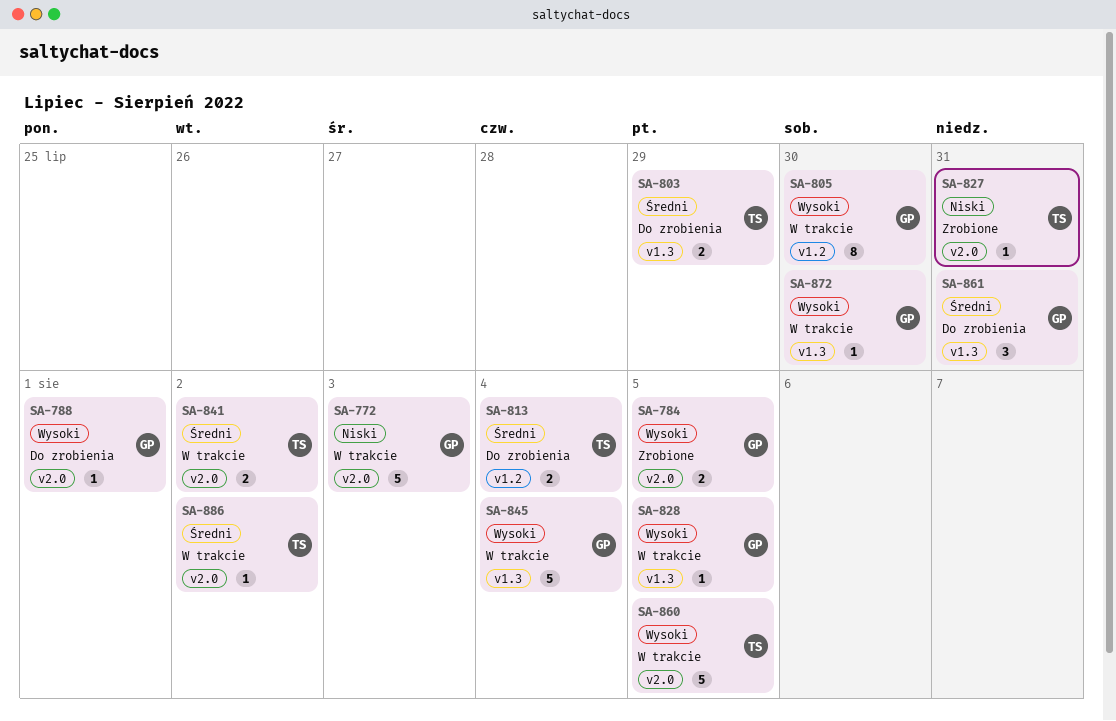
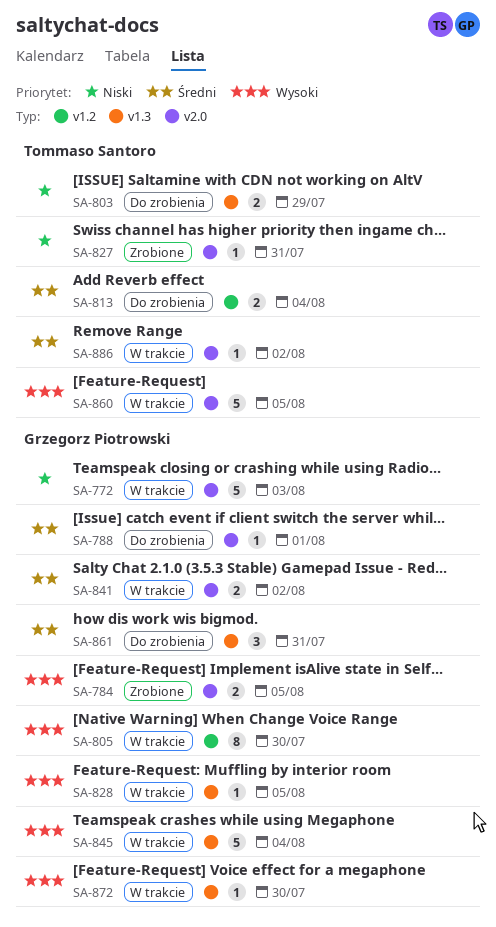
SA-788, priority: Wysoki -> Średni
SA-803, priority: Średni -> Niski
SA-841, owner: Tommaso Santoro -> Grzegorz Piotrowski

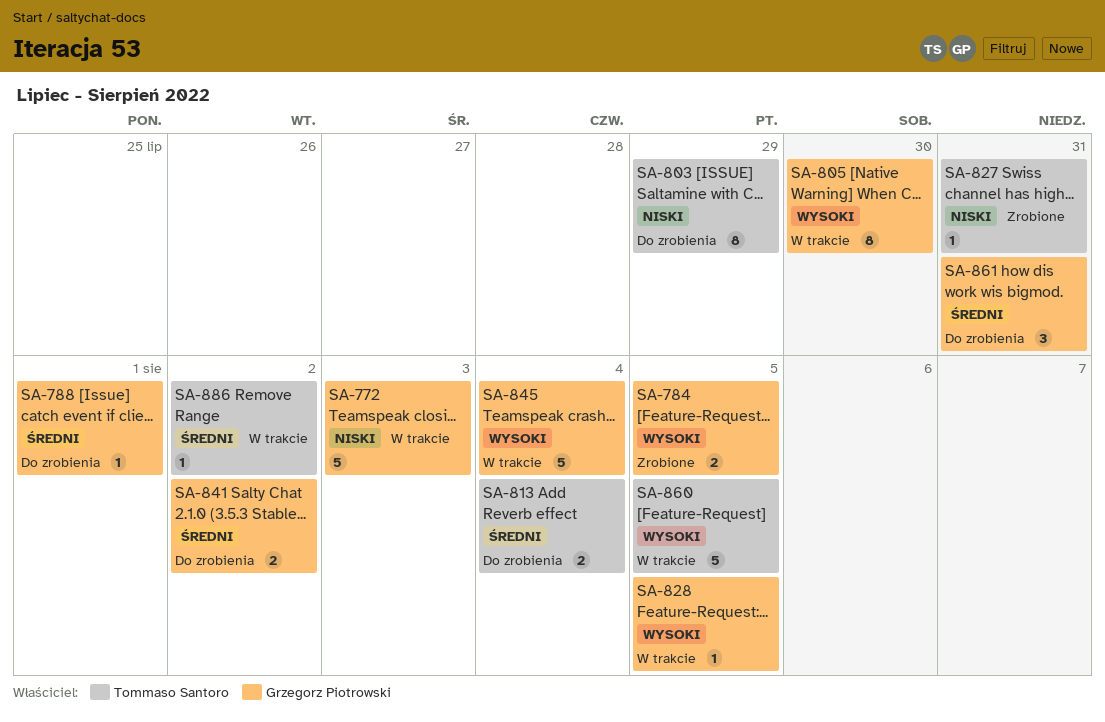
SA-803, estimate: 2 -> 8
SA-841, status: W trakcie -> Do zrobienia
SA-872: present -> none

